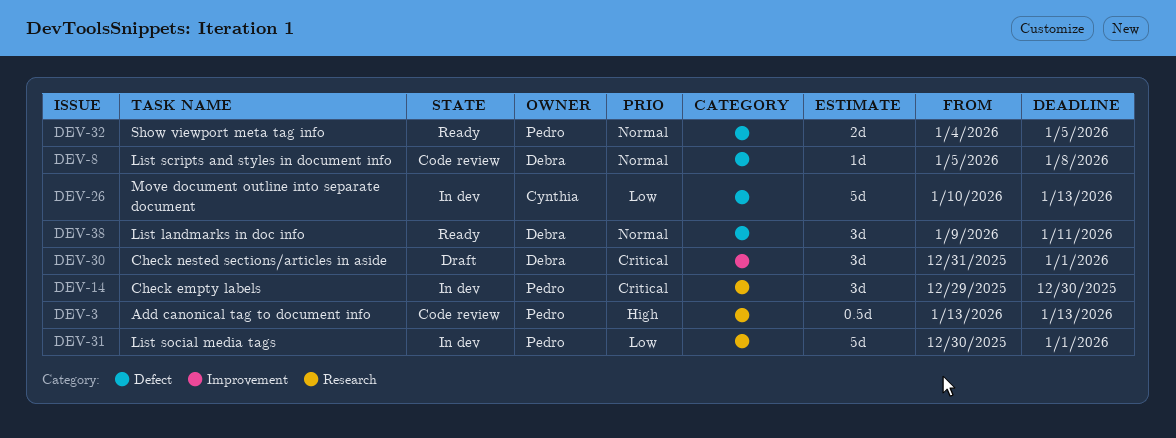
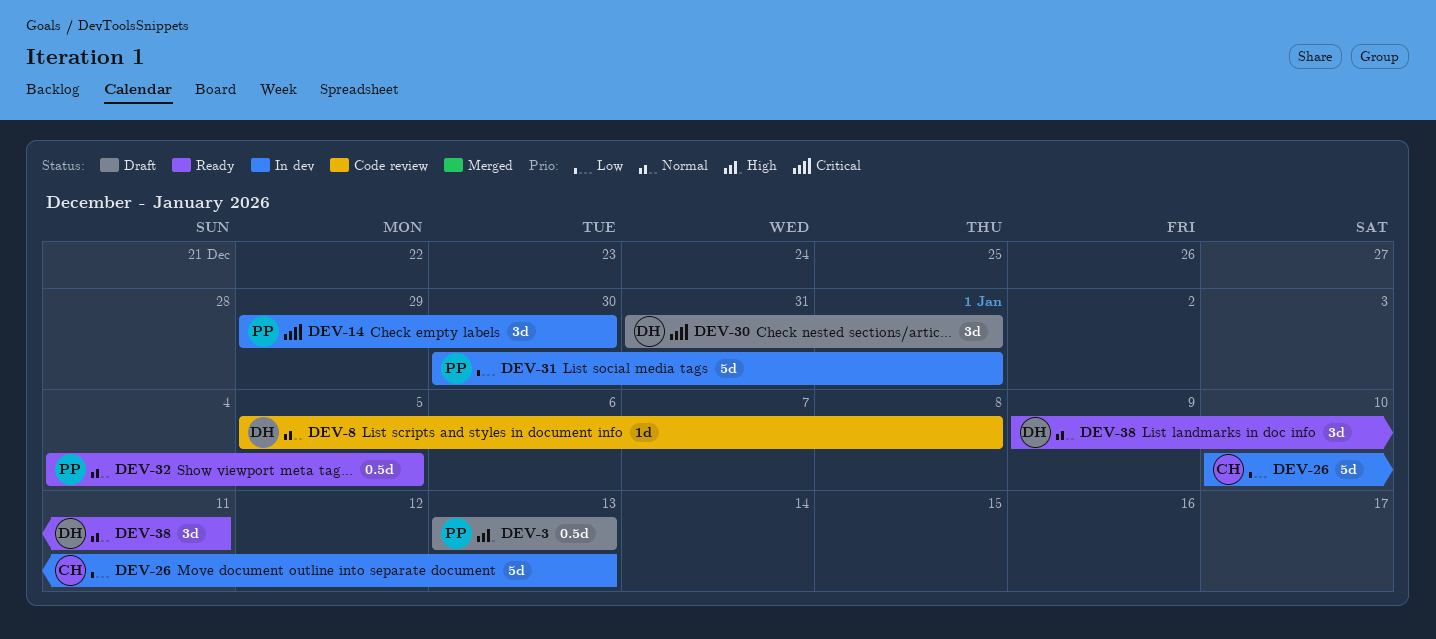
DEV-3, status: Code review -> Draft
DEV-32, estimate: 2d -> 0.5d

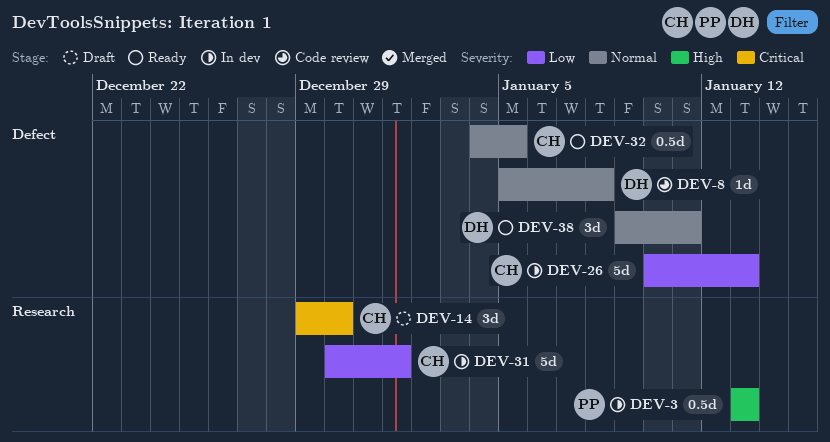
DEV-3, status: Draft -> In dev
DEV-14, status: In dev -> Draft
DEV-14, owner: PP -> CH
DEV-30: present -> none
DEV-31, owner: PP -> CH
DEV-32, owner: PP -> CH

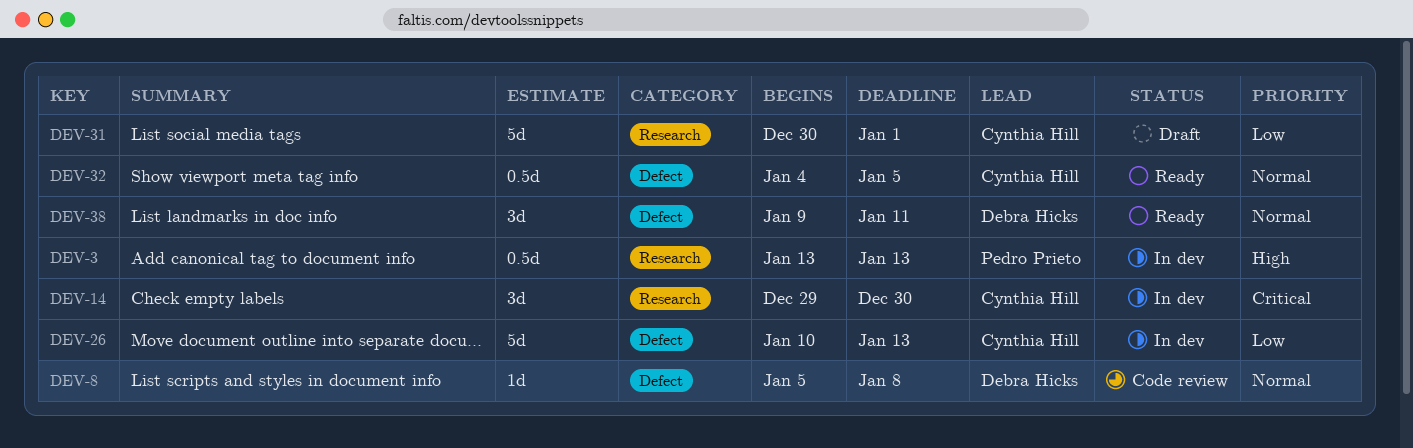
DEV-14, status: Draft -> In dev
DEV-31, status: In dev -> Draft

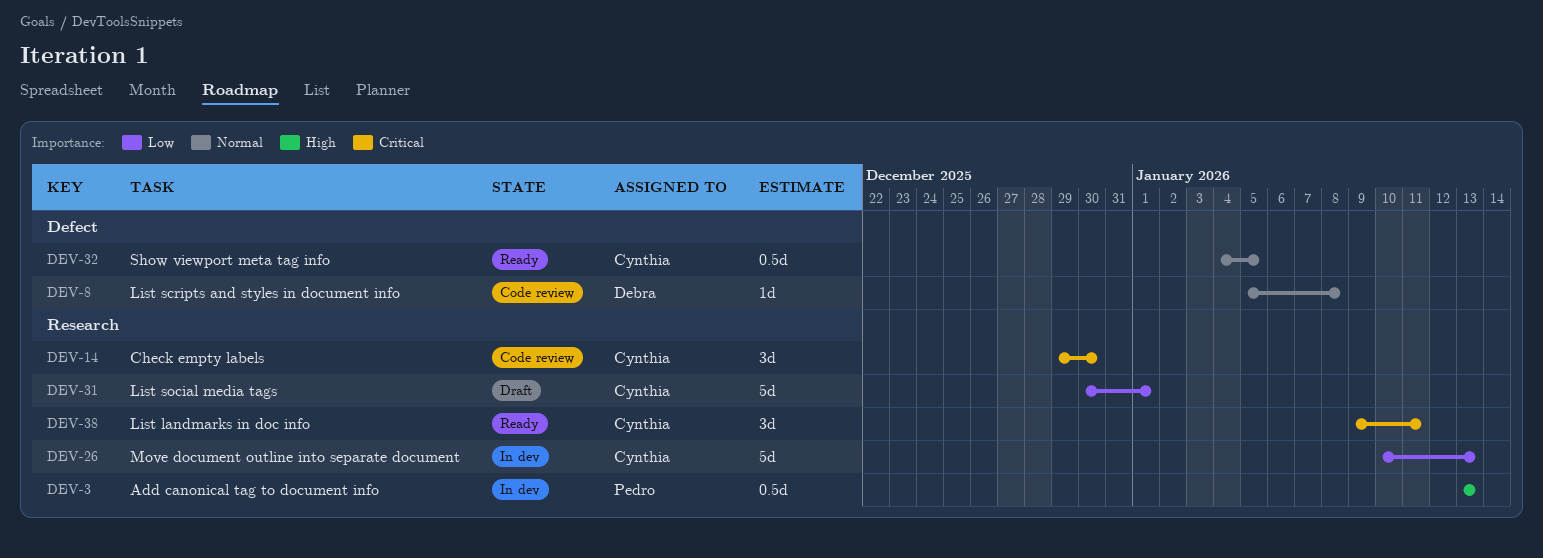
DEV-14, status: In dev -> Code review
DEV-26, label: Defect -> Research
DEV-38, owner: Debra Hicks -> Cynthia Hill
DEV-38, priority: Normal -> Critical
DEV-38, label: Defect -> Research

